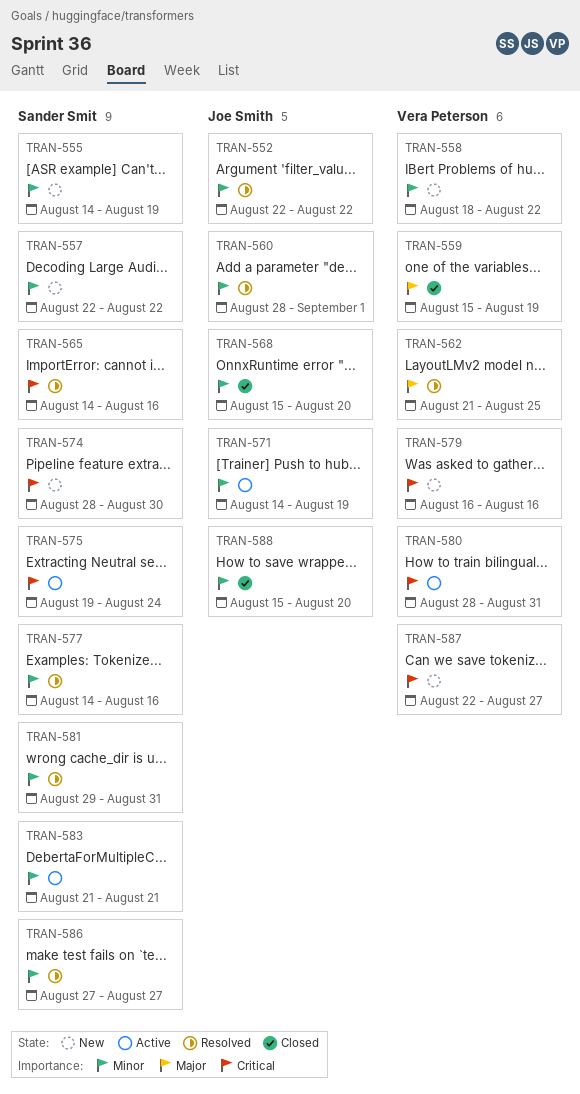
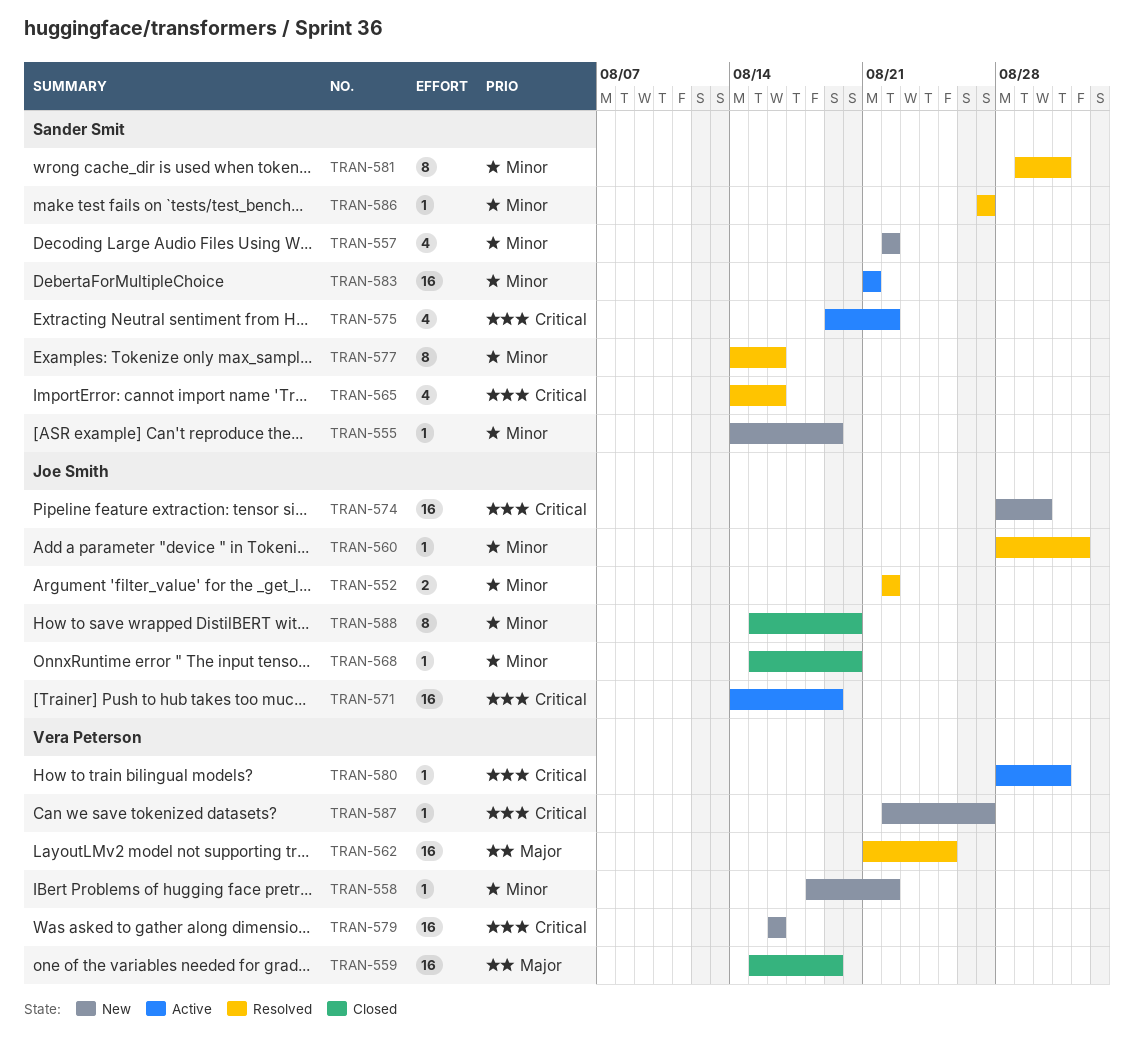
TRAN-571, priority: Minor -> Critical
TRAN-574, owner: Sander Smit -> Joe Smith
TRAN-575, due: Aug 24 -> Aug 22

